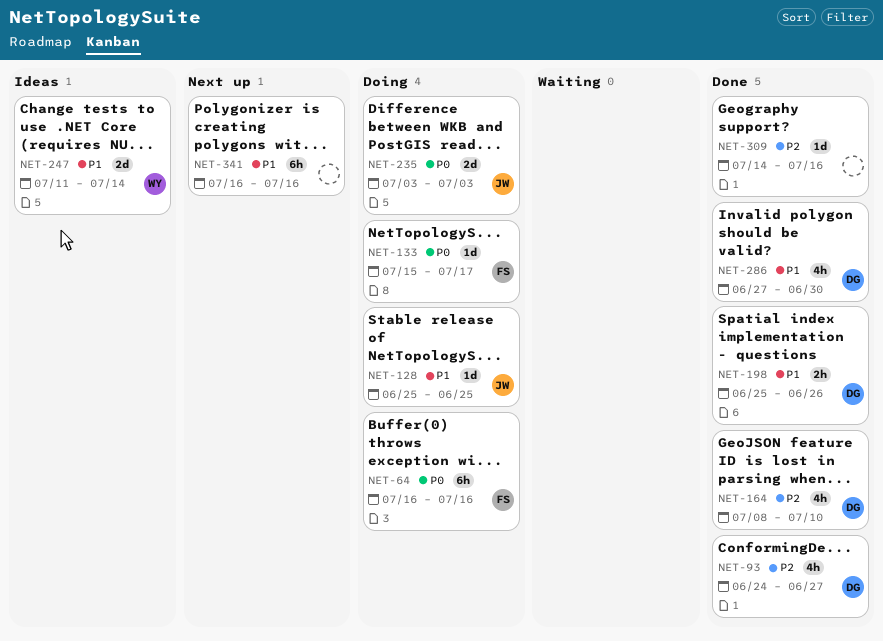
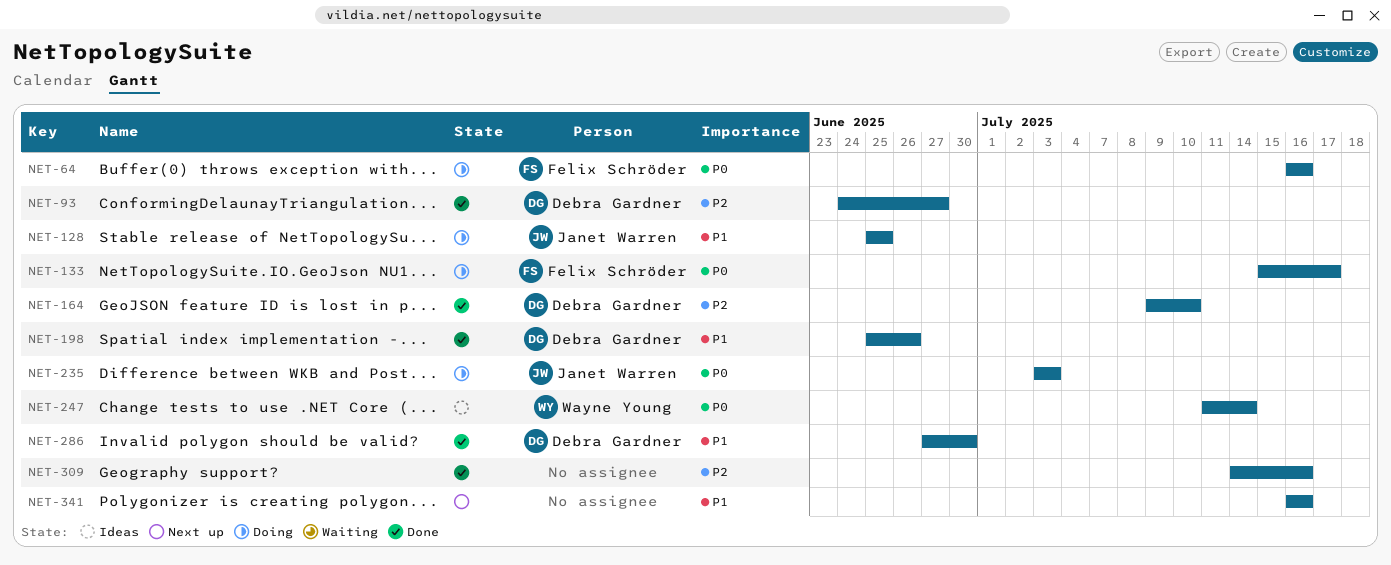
NET-164, start: Jul 8 -> Jul 9
NET-247, priority: P1 -> P0

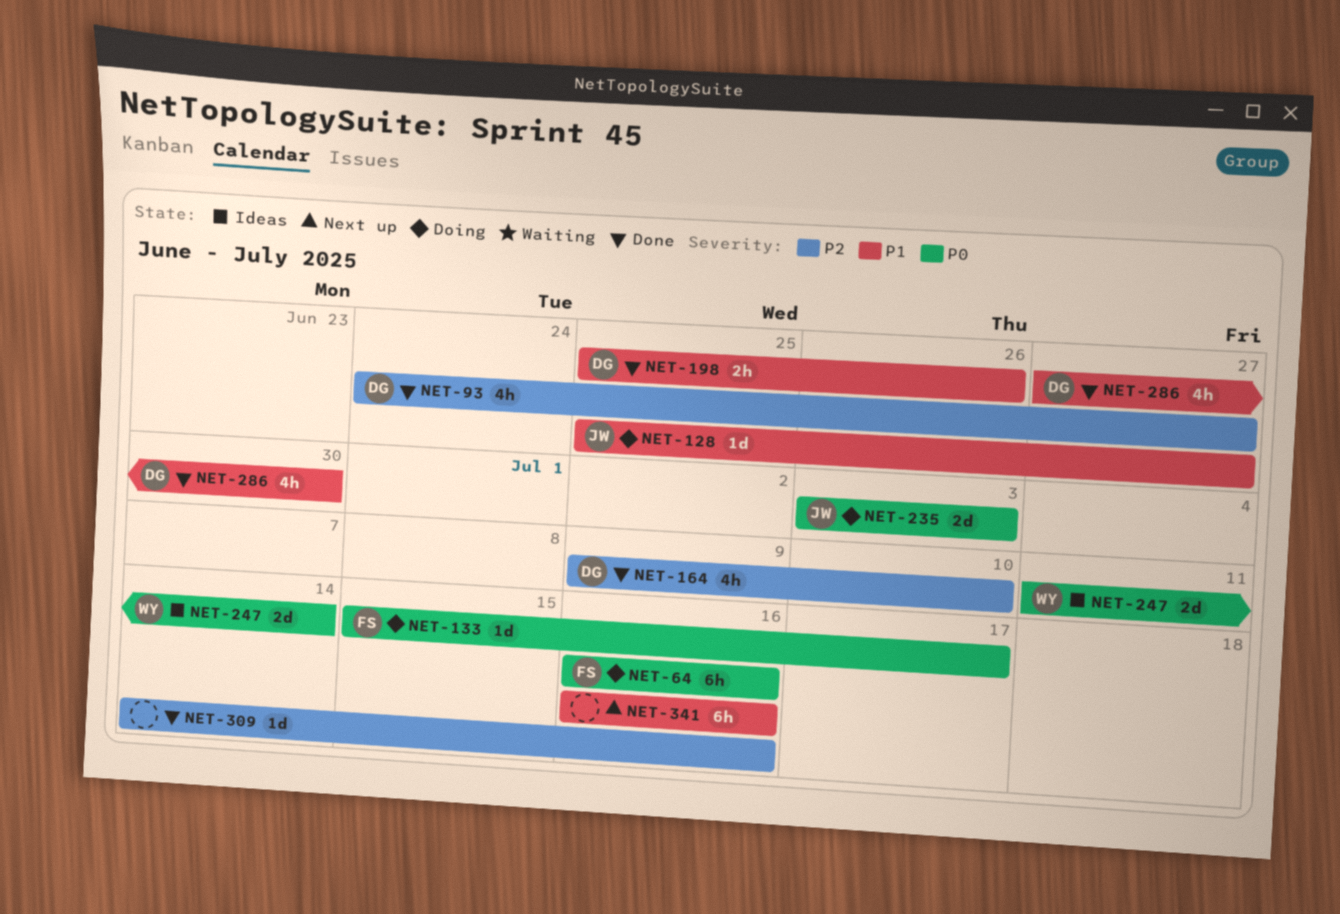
NET-128, due: Jun 25 -> Jun 27

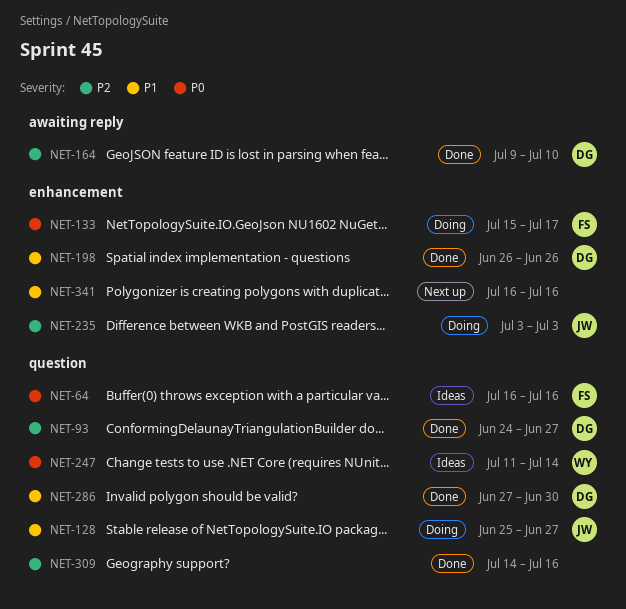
NET-64, status: Doing -> Ideas
NET-198, start: Jun 25 -> Jun 26
NET-235, priority: P0 -> P2

